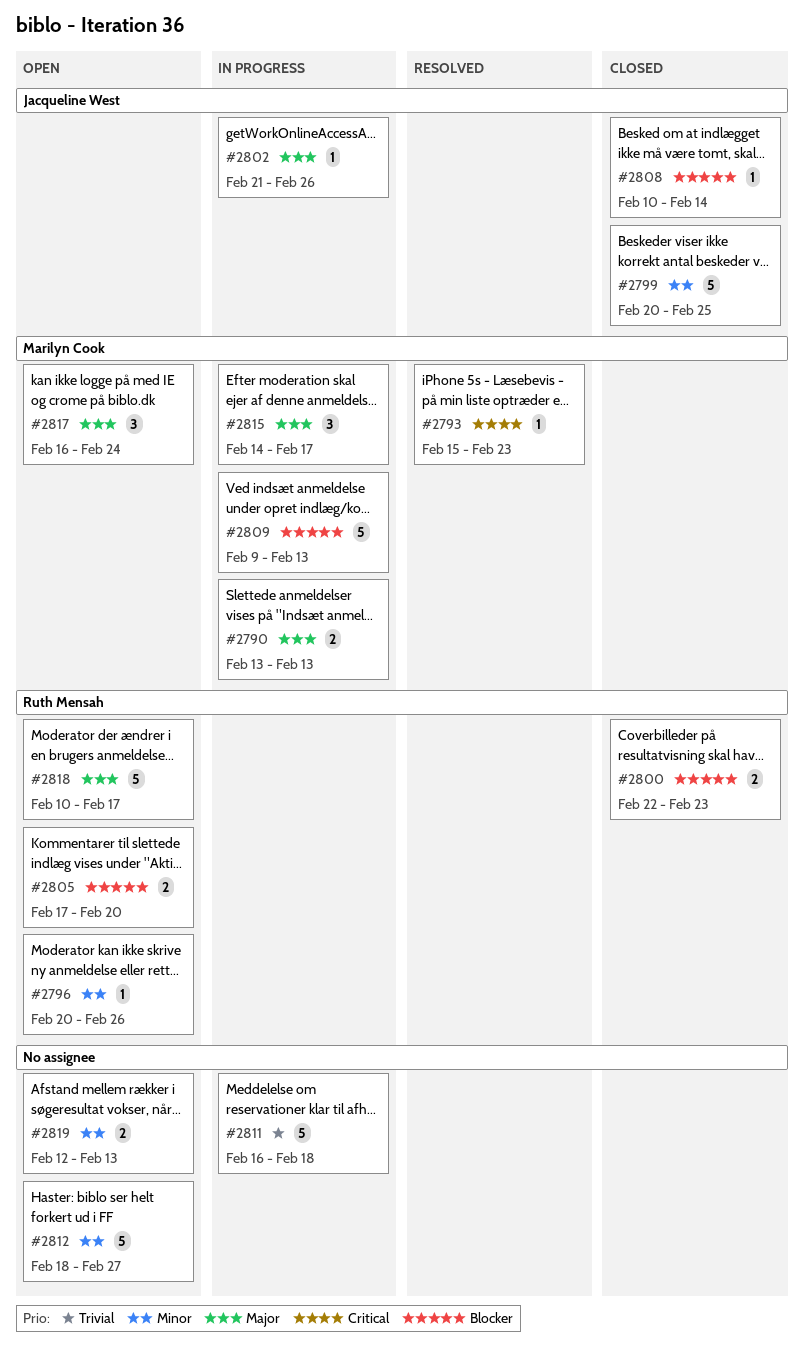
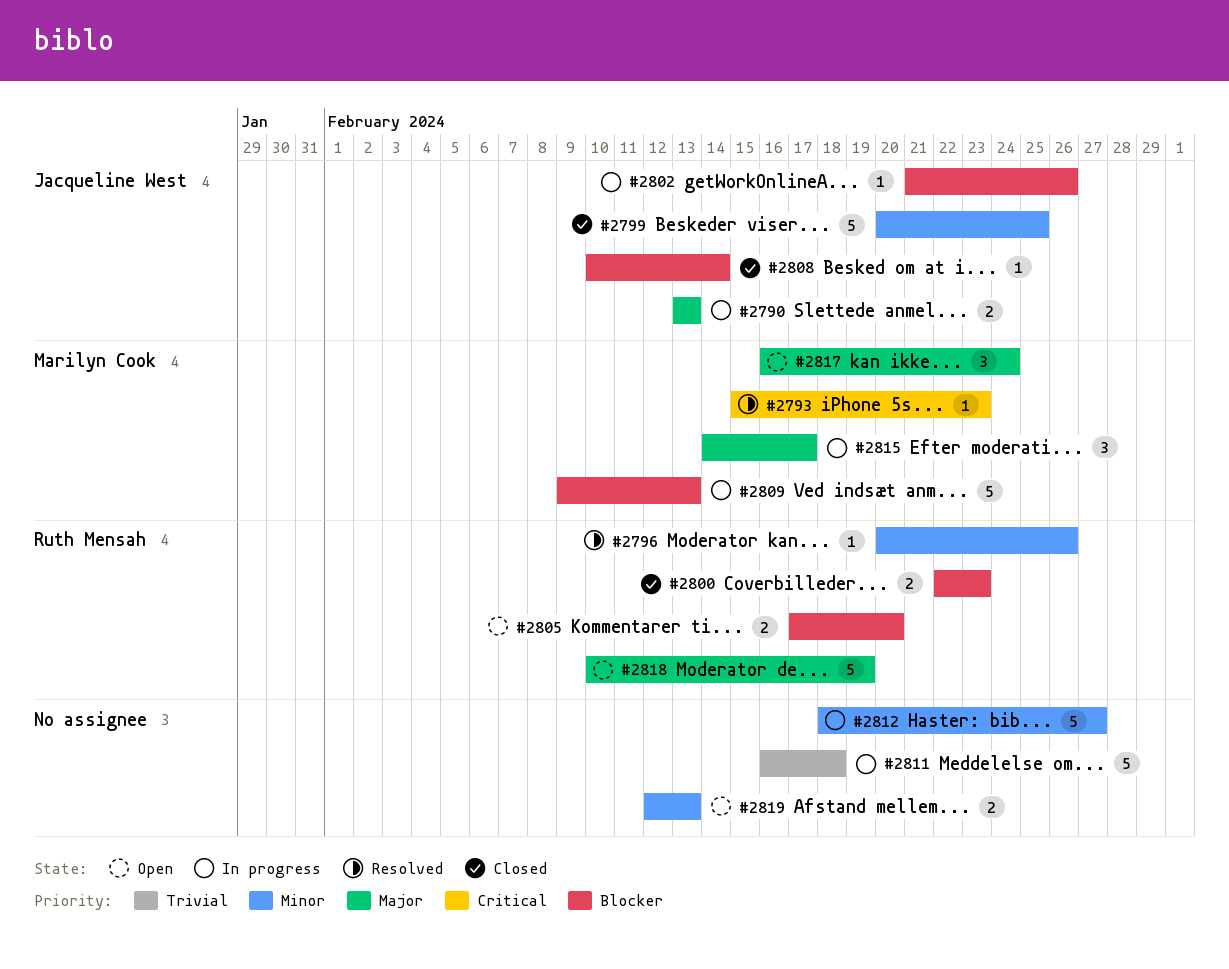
#2790, owner: Marilyn Cook -> Jacqueline West
#2796, status: Open -> Resolved
#2802, priority: Major -> Blocker
#2812, status: Open -> In progress
#2818, due: Feb 17 -> Feb 19

